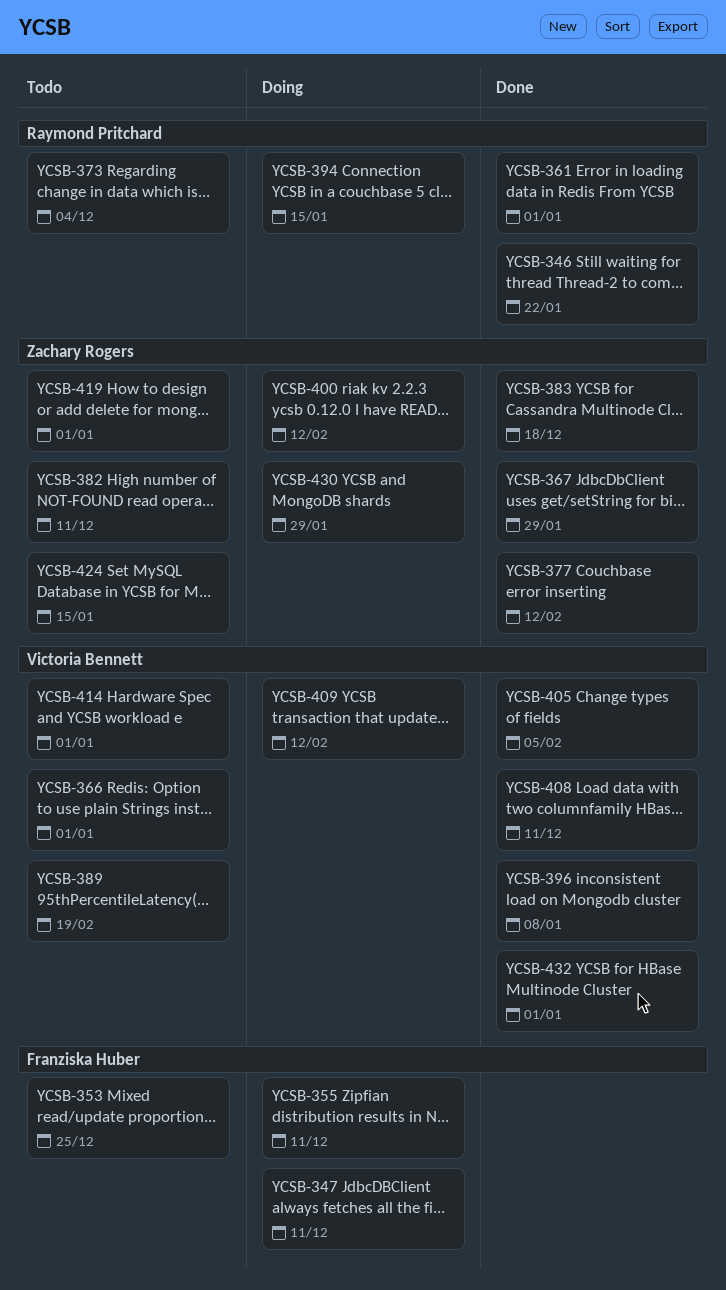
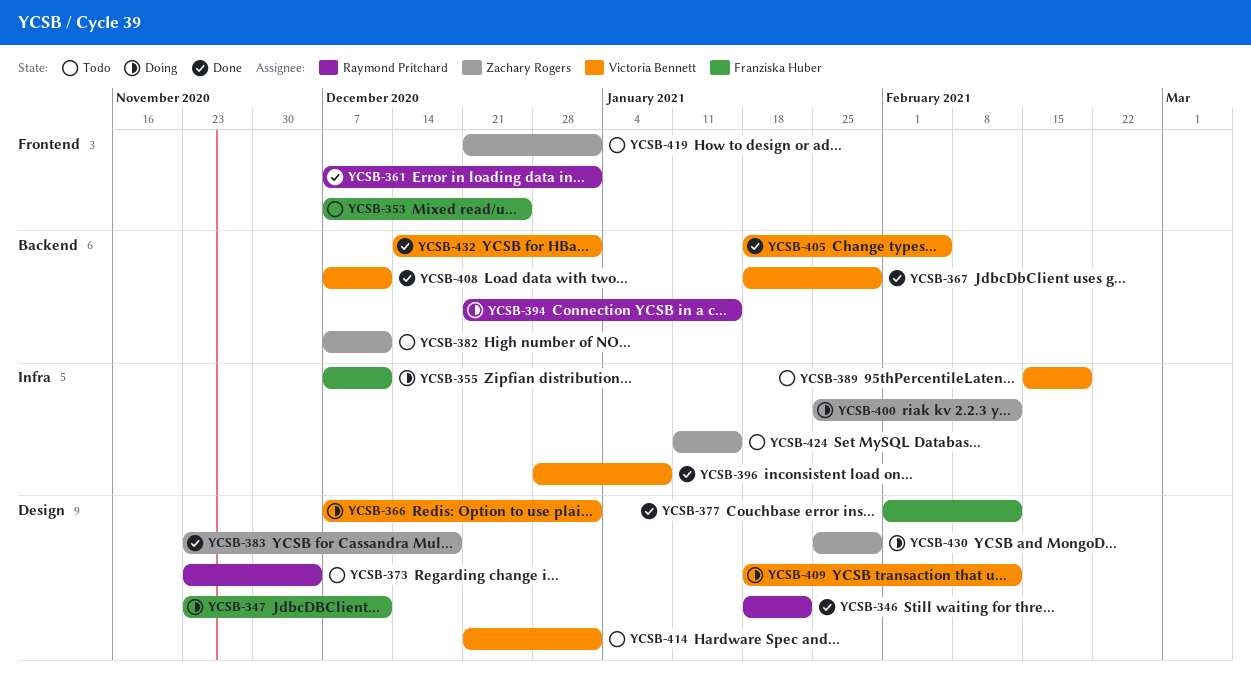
YCSB-366, status: Todo -> Doing
YCSB-367, owner: Zachary Rogers -> Victoria Bennett
YCSB-377, owner: Zachary Rogers -> Franziska Huber

